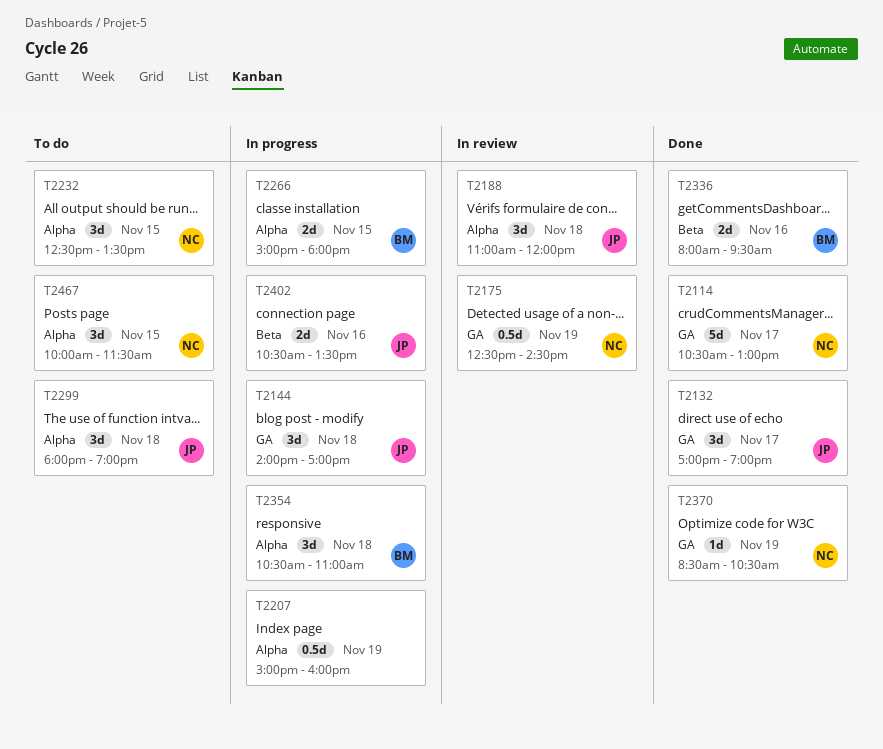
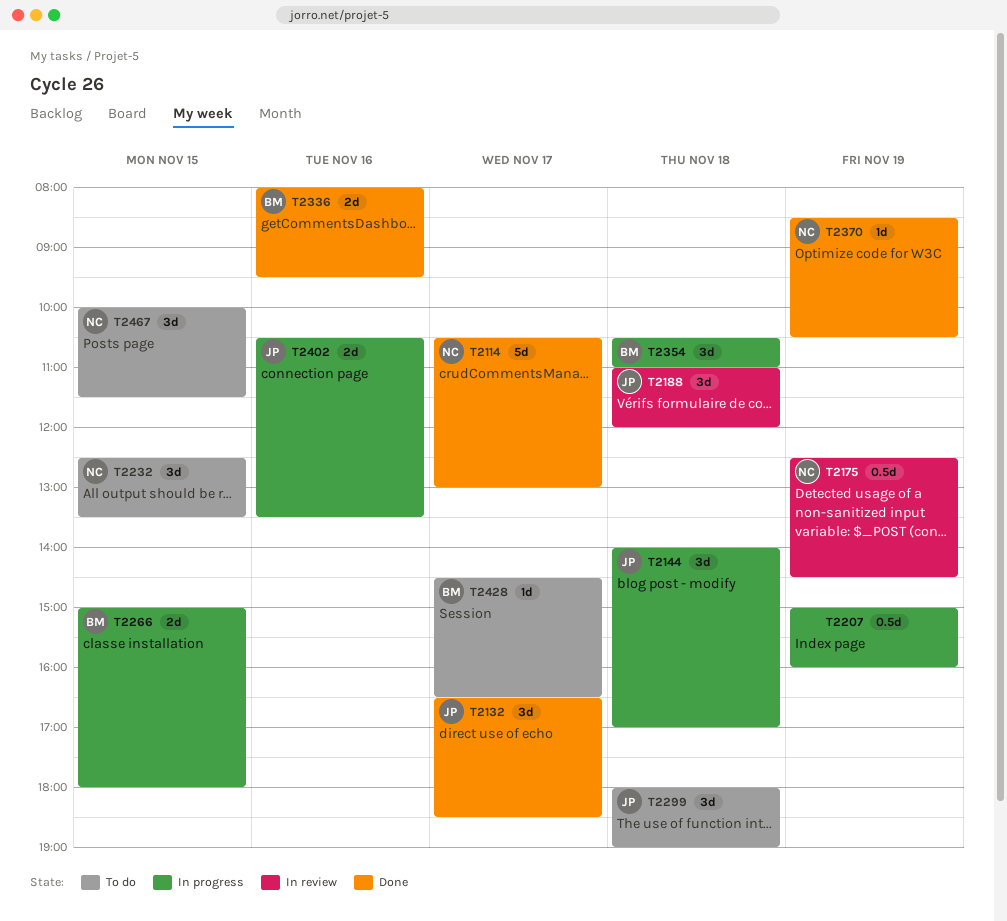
T2132, begins: 17:00 -> 16:30
T2132, ends: 19:00 -> 18:30
T2428: none -> present

